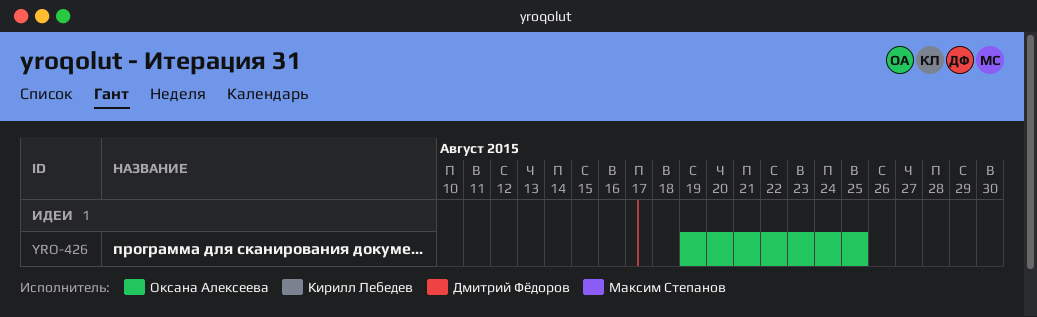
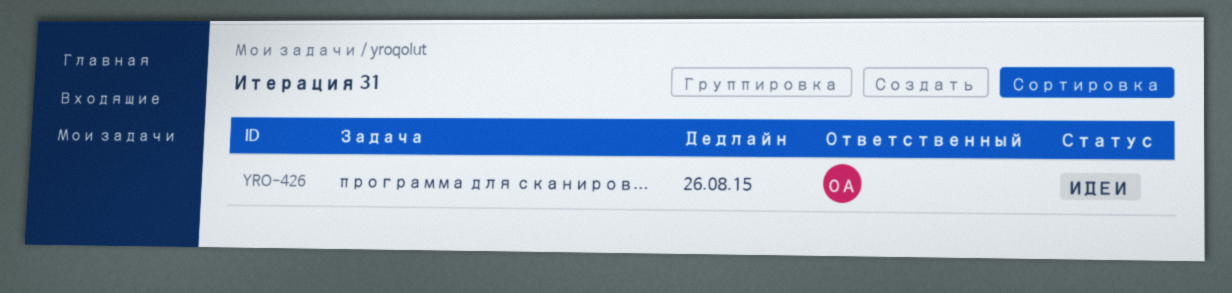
YRO-426, due: Aug 25 -> Aug 26

